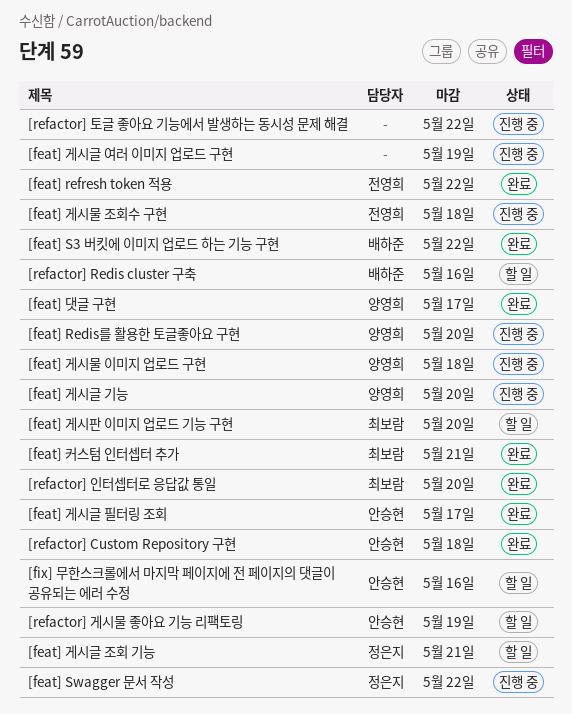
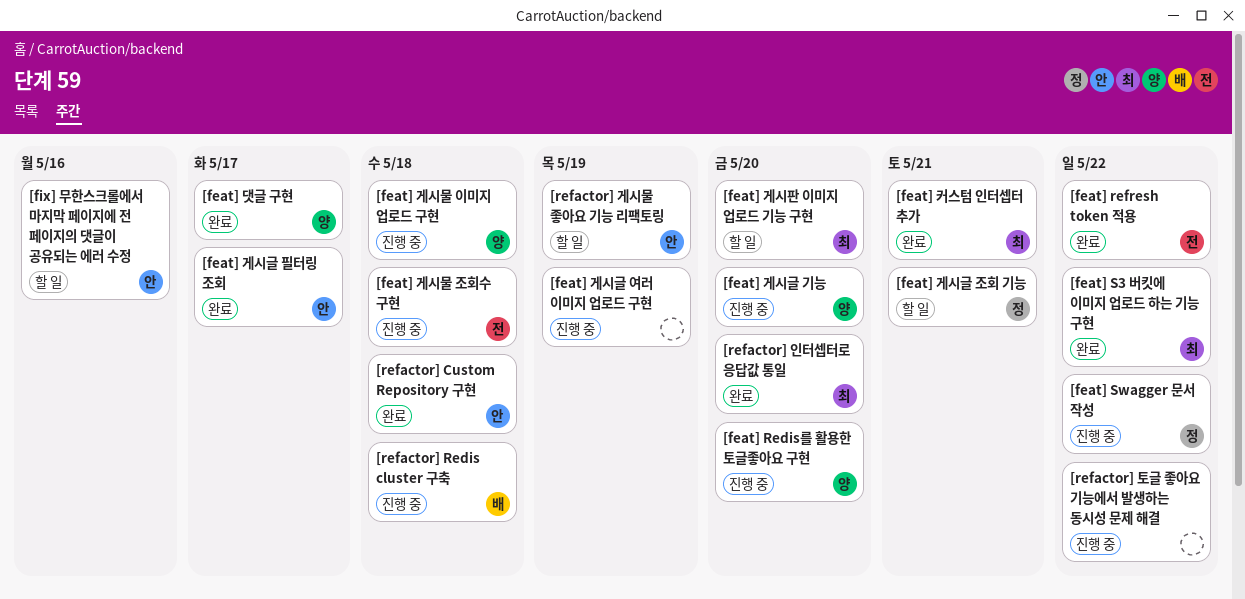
[feat] S3 버킷에 이미지 업로드 하는 기능 구현, owner: 배하준 -> 최보람
[refactor] Redis cluster 구축, status: 할 일 -> 진행 중
[refactor] Redis cluster 구축, due: May 16 -> May 18

